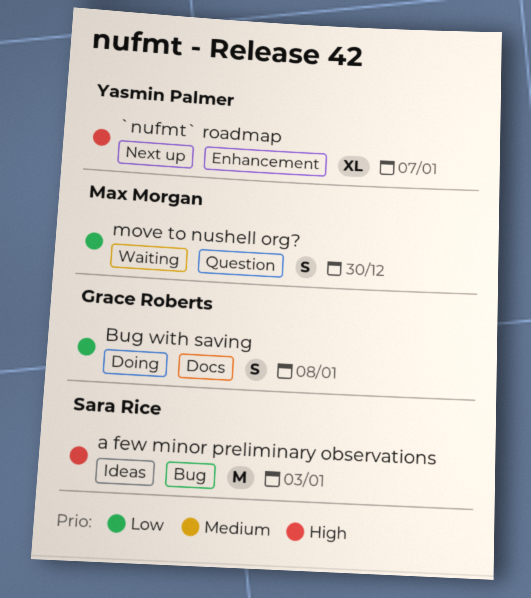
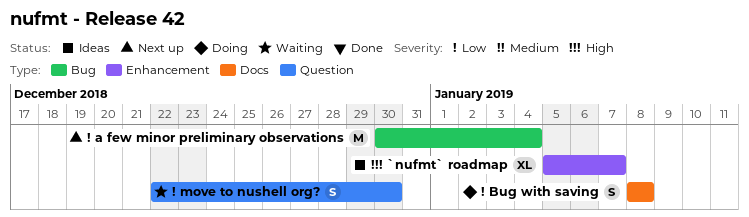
`nufmt` roadmap, status: Next up -> Ideas
a few minor preliminary observations, status: Ideas -> Next up
a few minor preliminary observations, priority: High -> Low
a few minor preliminary observations, due: Jan 3 -> Jan 4

